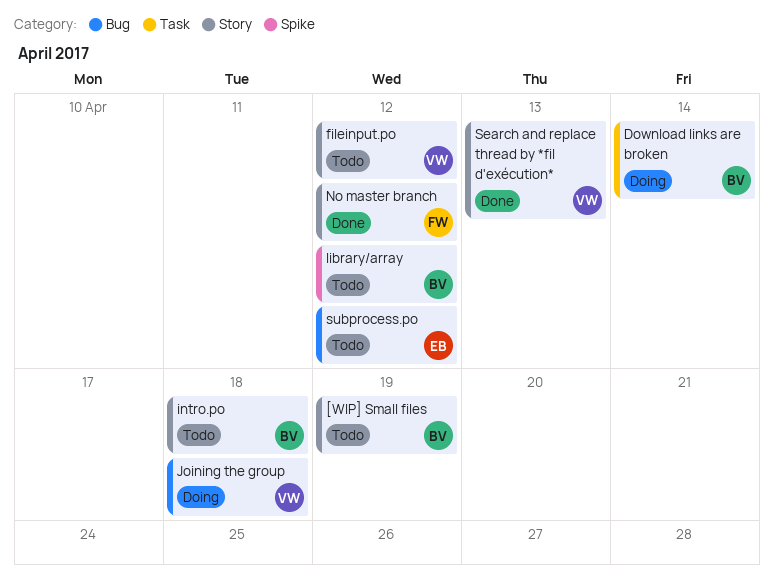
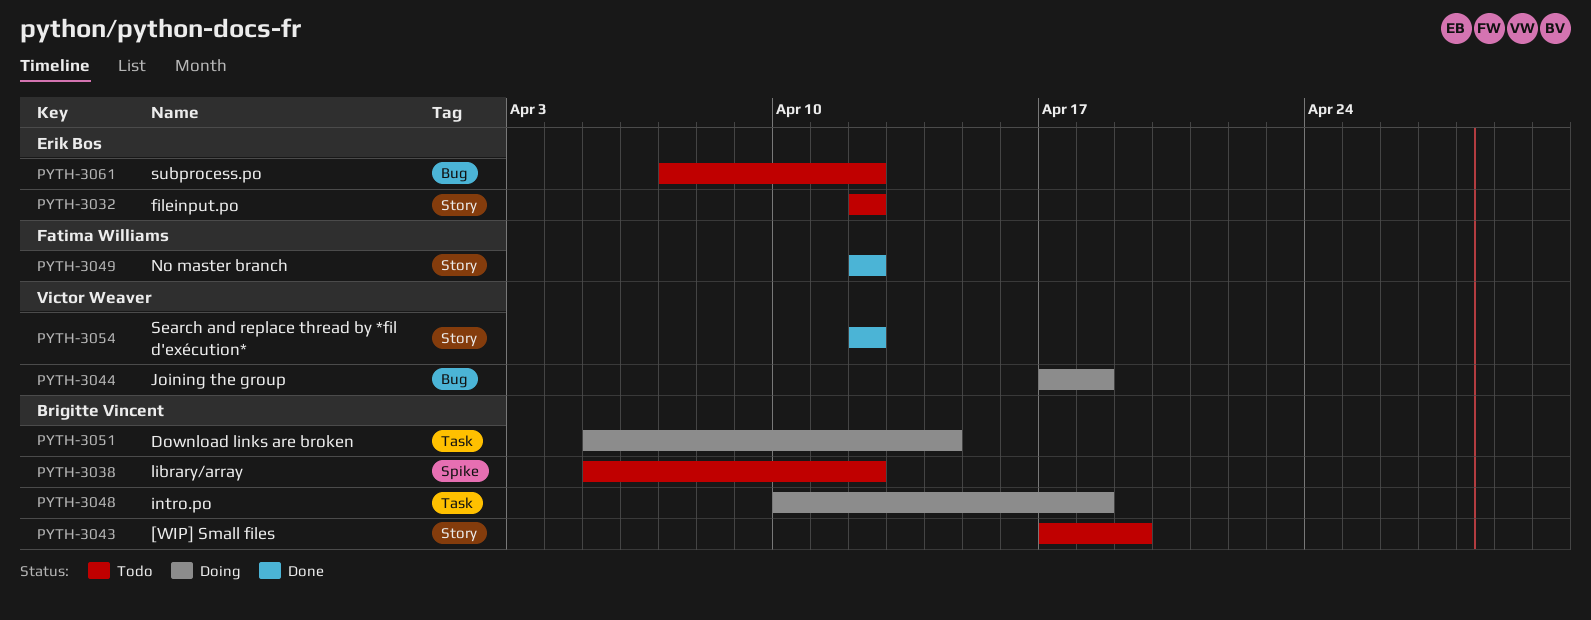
fileinput.po, owner: Victor Weaver -> Erik Bos
intro.po, status: Todo -> Doing
intro.po, label: Story -> Task
Search and replace thread by *fil d'exécution*, due: Apr 13 -> Apr 12

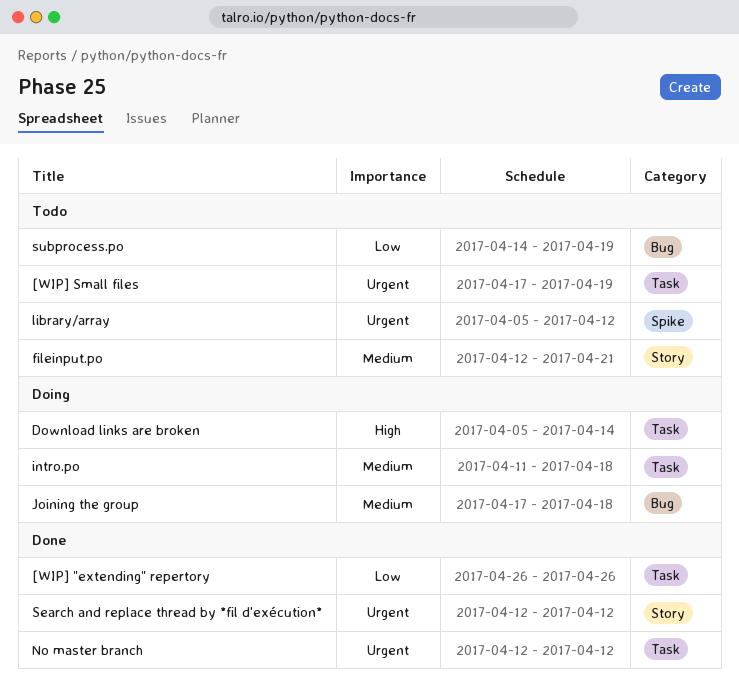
[WIP] "extending" repertory: none -> present
[WIP] Small files, label: Story -> Task
fileinput.po, due: Apr 12 -> Apr 21
intro.po, start: Apr 10 -> Apr 11
No master branch, label: Story -> Task
subprocess.po, start: Apr 7 -> Apr 14
subprocess.po, due: Apr 12 -> Apr 19

